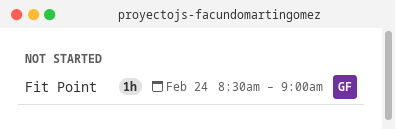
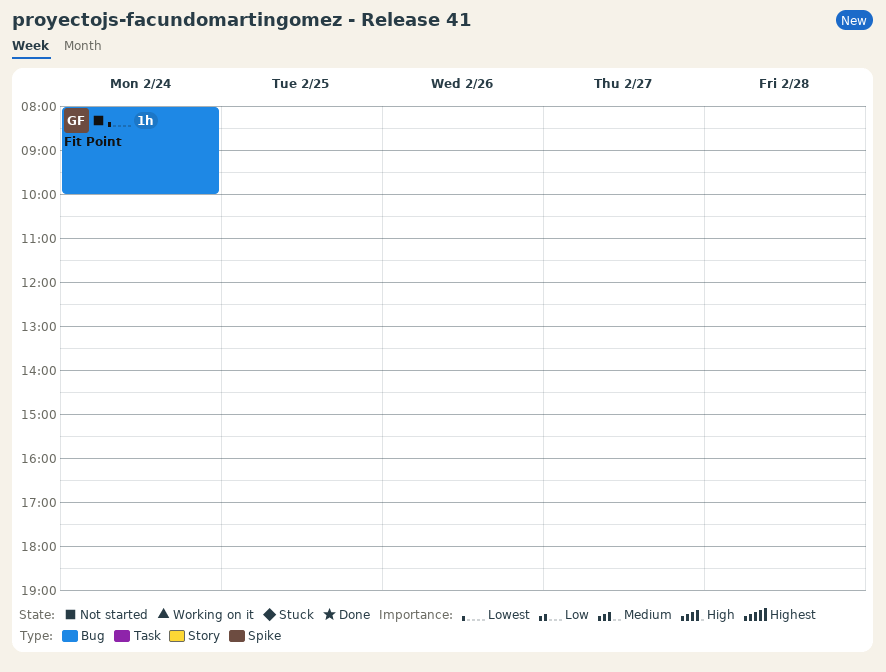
Fit Point, begins: 08:30 -> 08:00
Fit Point, ends: 09:00 -> 10:00

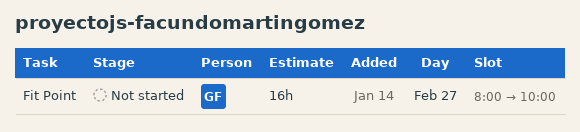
Fit Point, estimate: 1h -> 16h
Fit Point, day: Feb 24 -> Feb 27

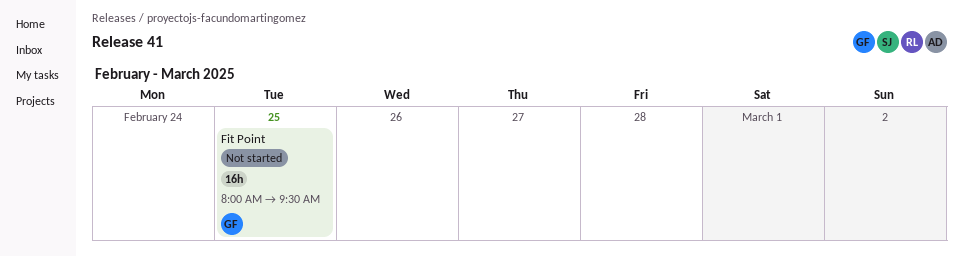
Fit Point, day: Feb 27 -> Feb 25
Fit Point, ends: 10:00 -> 09:30

